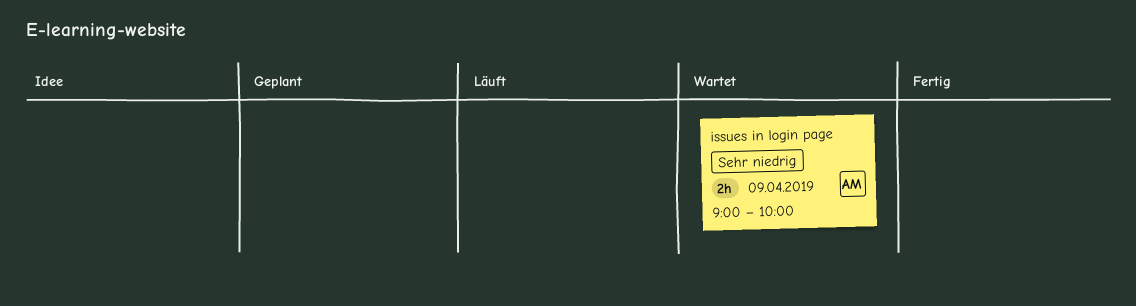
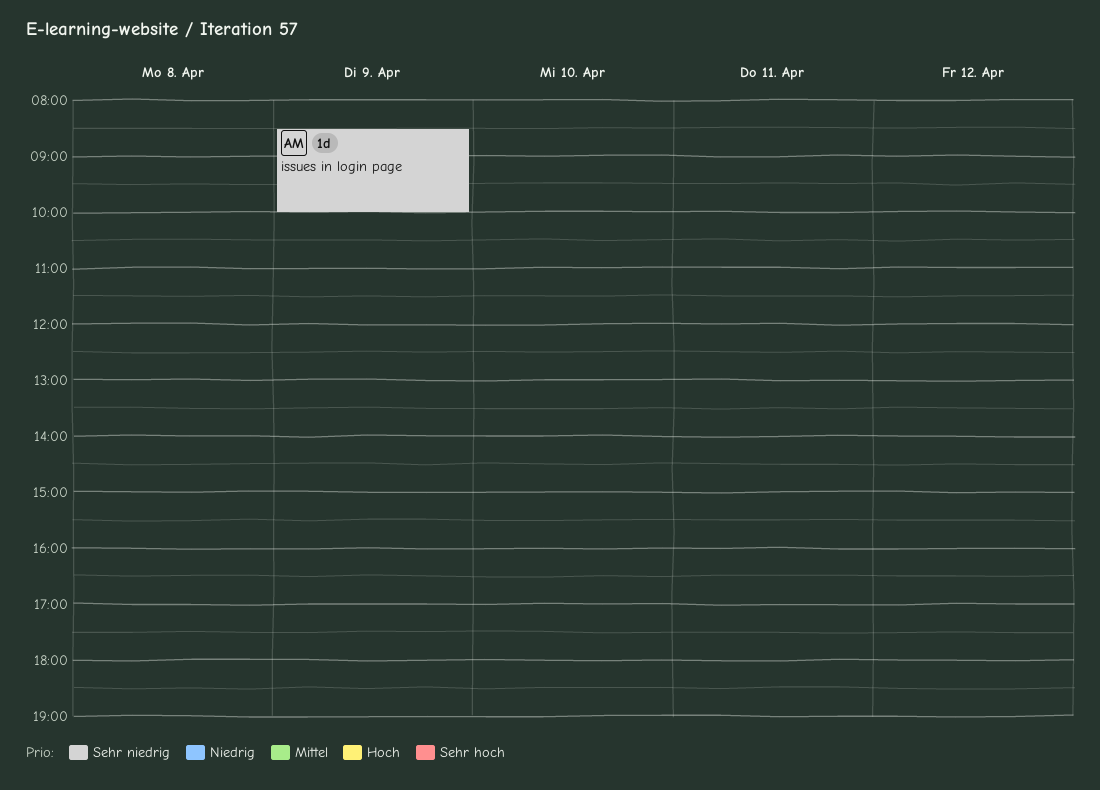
issues in login page, estimate: 2h -> 1d
issues in login page, begins: 09:00 -> 08:30

